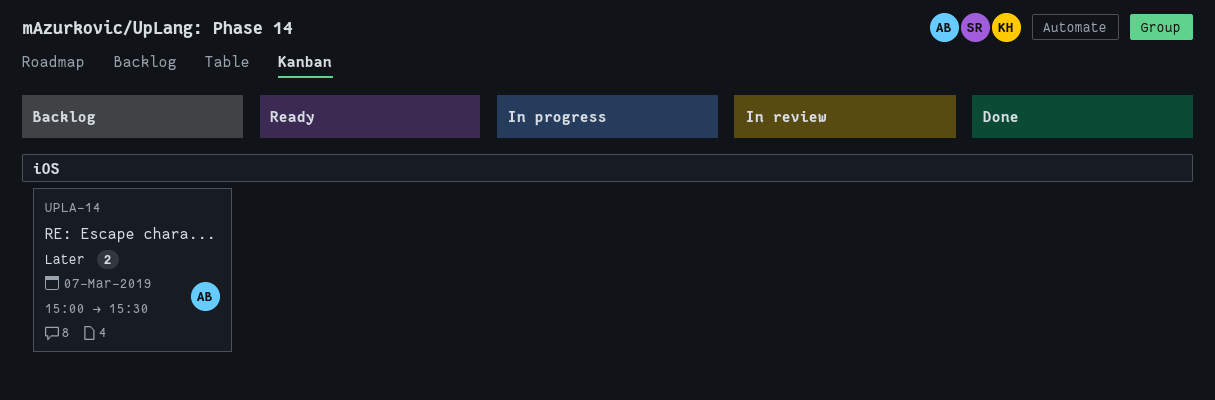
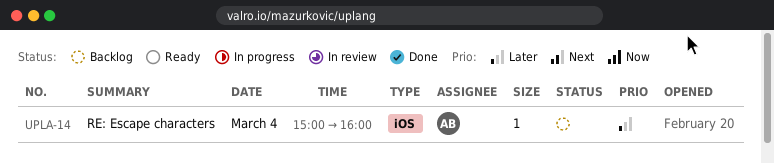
UPLA-14, estimate: 2 -> 1
UPLA-14, day: Mar 7 -> Mar 4
UPLA-14, ends: 15:30 -> 16:00

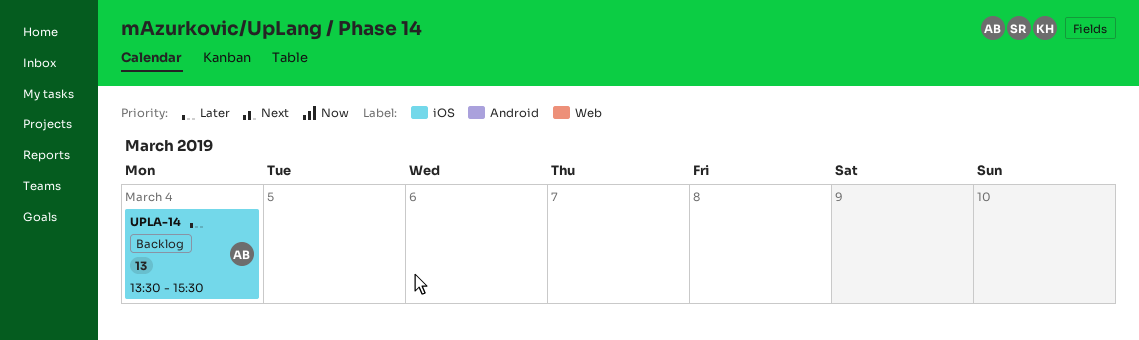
UPLA-14, estimate: 1 -> 13
UPLA-14, begins: 15:00 -> 13:30
UPLA-14, ends: 16:00 -> 15:30

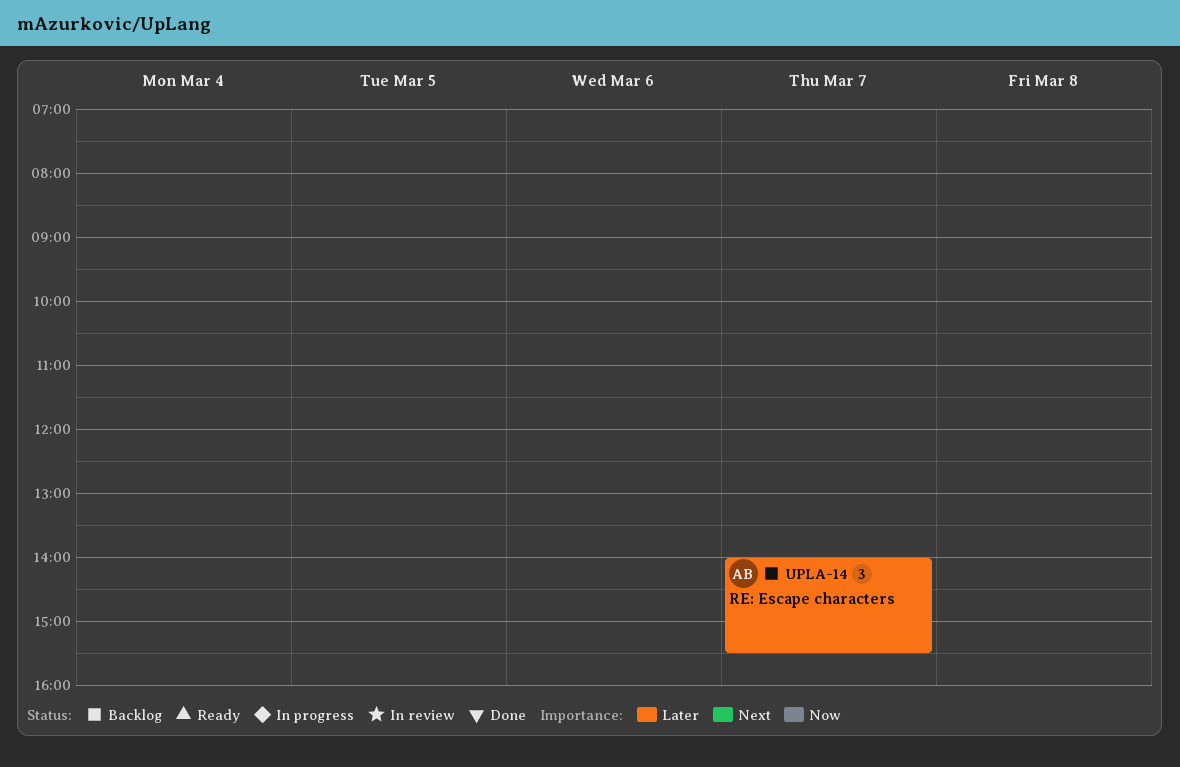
UPLA-14, estimate: 13 -> 3
UPLA-14, day: Mar 4 -> Mar 7
UPLA-14, begins: 13:30 -> 14:00

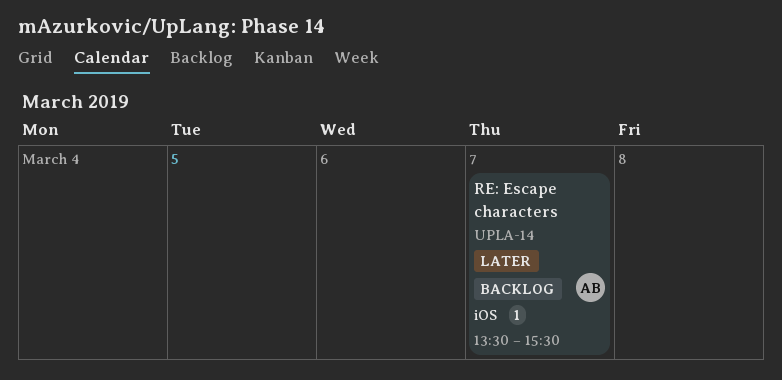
UPLA-14, estimate: 3 -> 1
UPLA-14, begins: 14:00 -> 13:30

